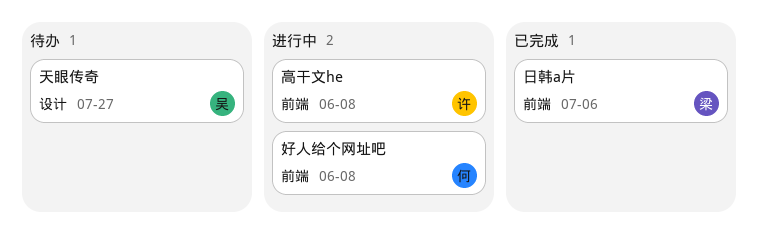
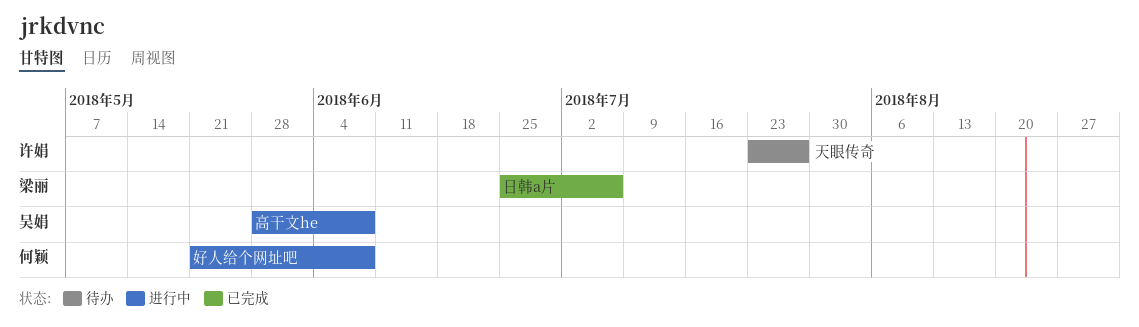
天眼传奇, owner: 吴娟 -> 许娟
高干文he, owner: 许娟 -> 吴娟

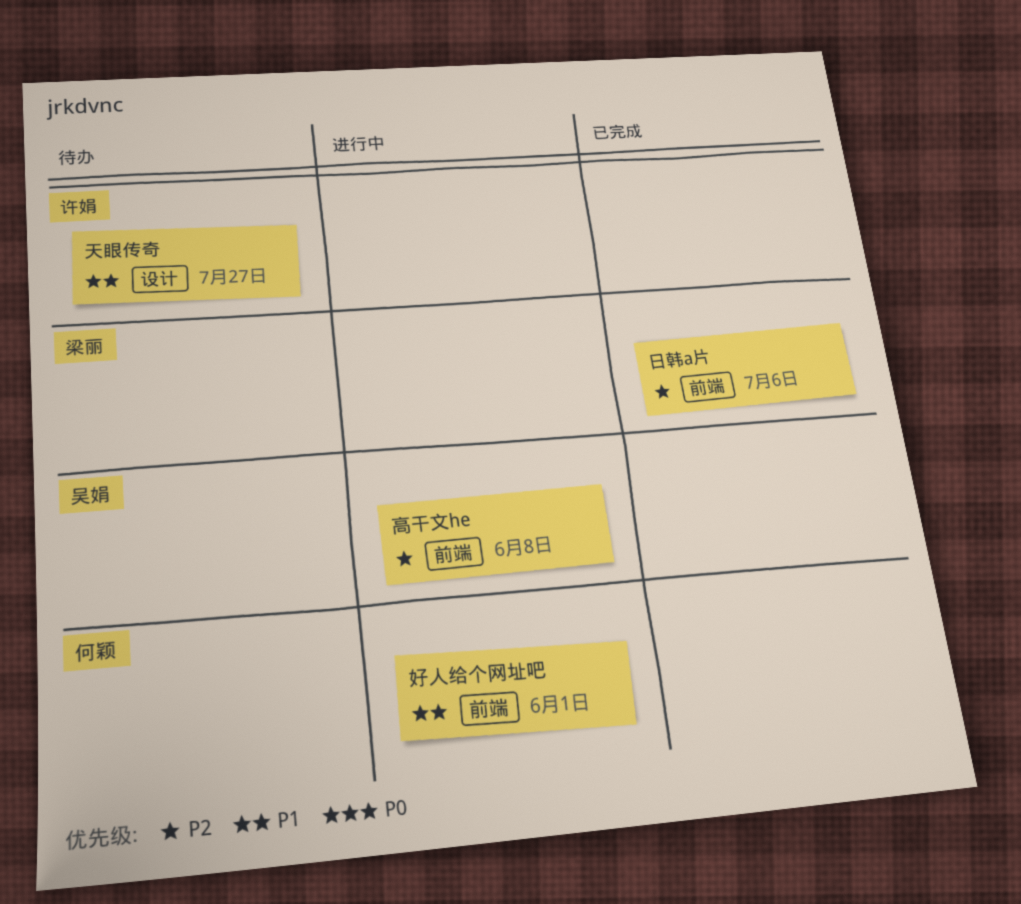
好人给个网址吧, due: Jun 8 -> Jun 1

